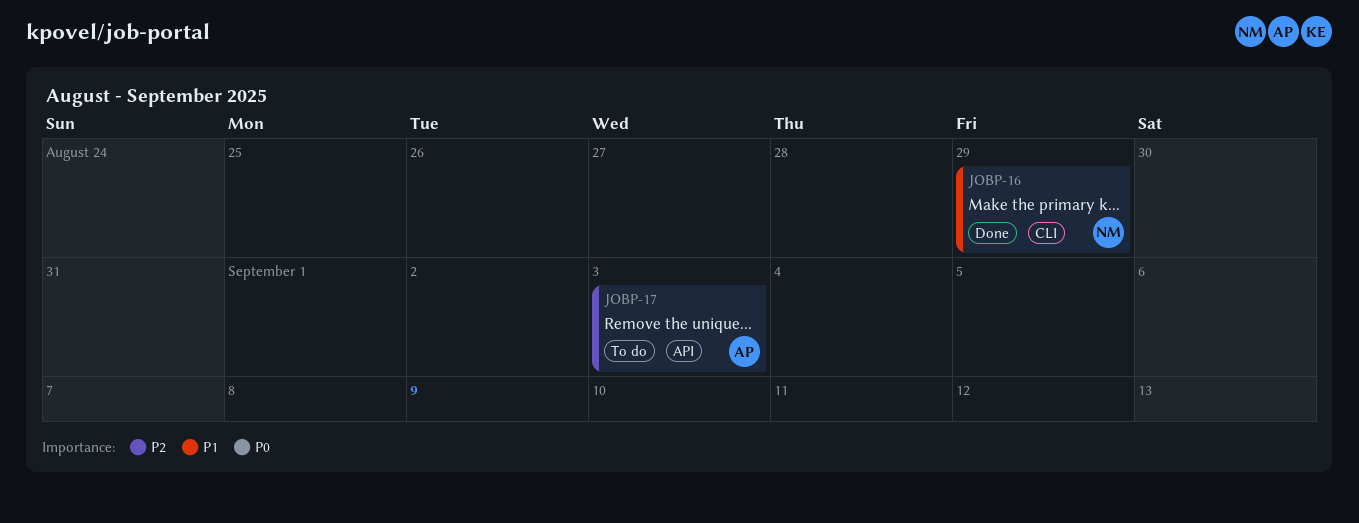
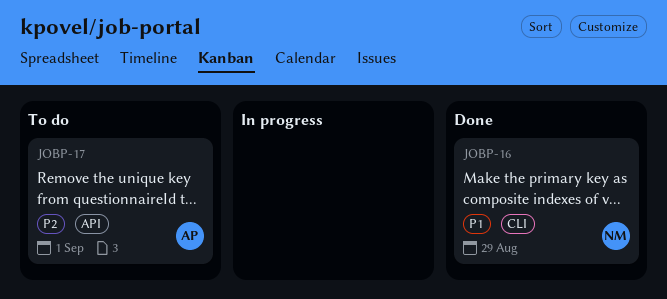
JOBP-17, due: Sep 3 -> Sep 1

